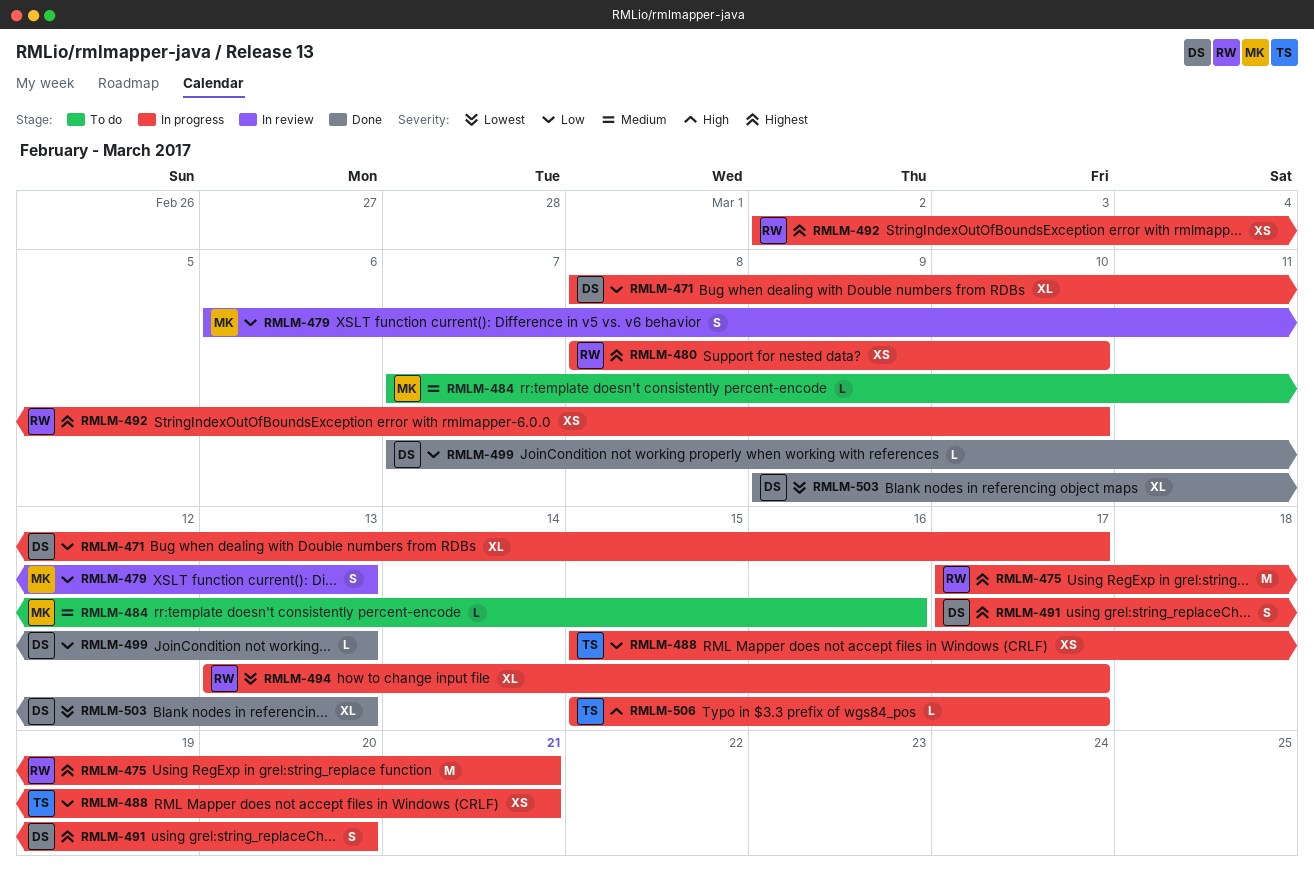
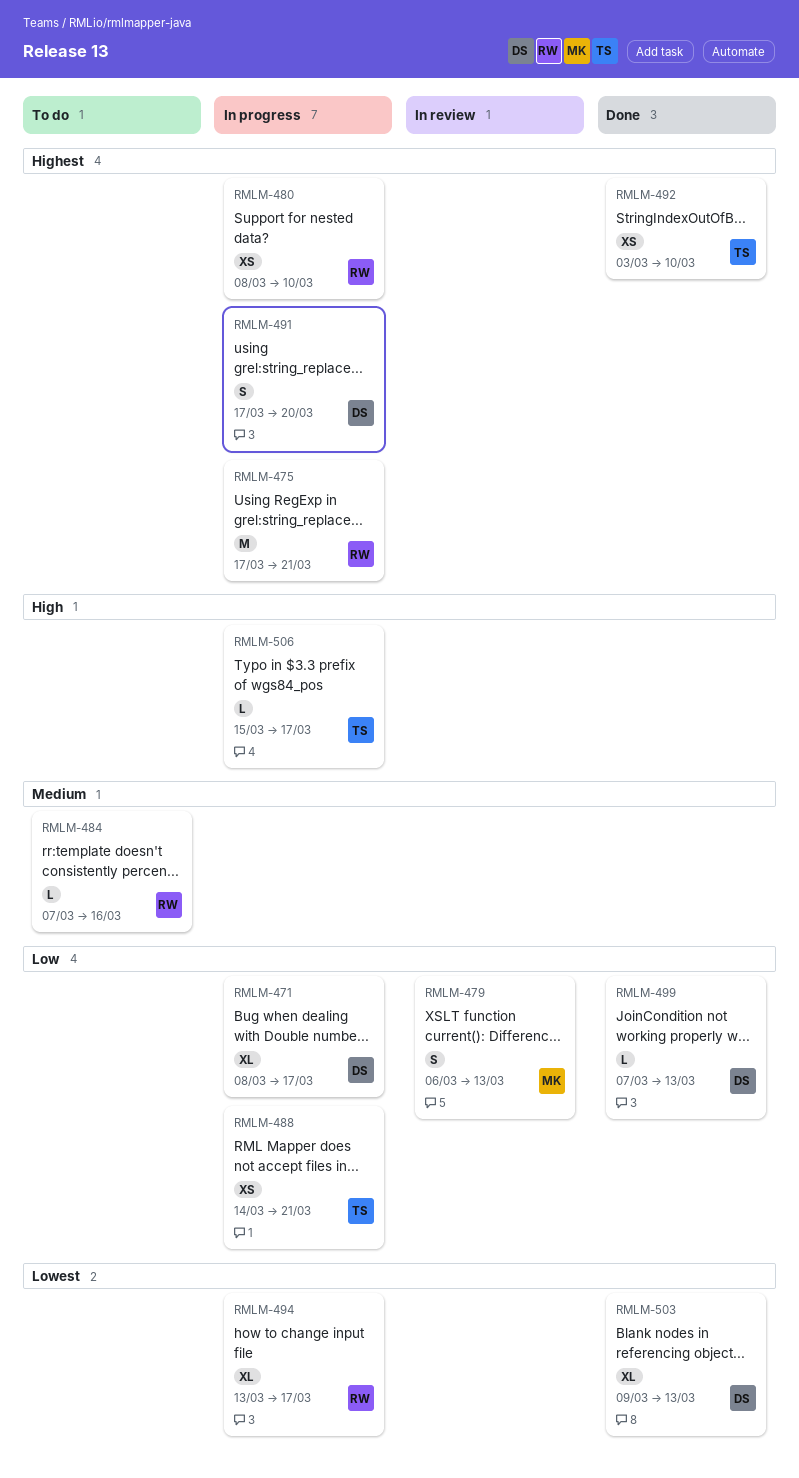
RMLM-484, owner: MK -> RW
RMLM-488, start: Mar 15 -> Mar 14
RMLM-492, status: In progress -> Done
RMLM-492, owner: RW -> TS
RMLM-492, start: Mar 2 -> Mar 3

